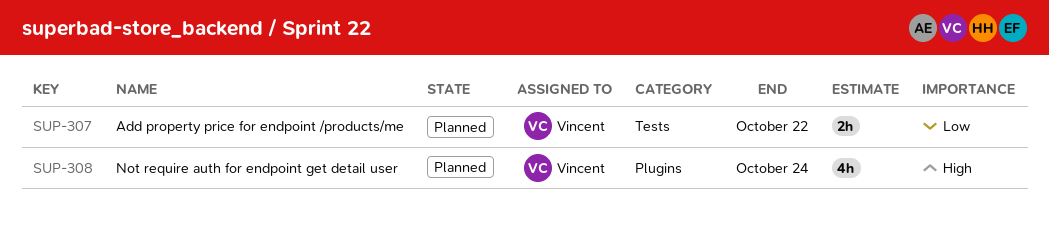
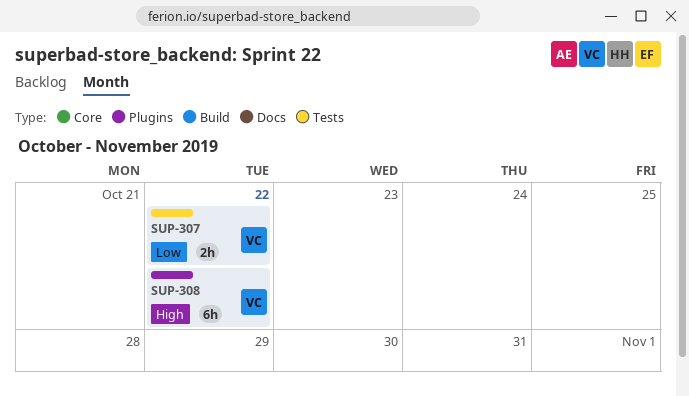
SUP-308, estimate: 4h -> 6h
SUP-308, due: Oct 24 -> Oct 22

